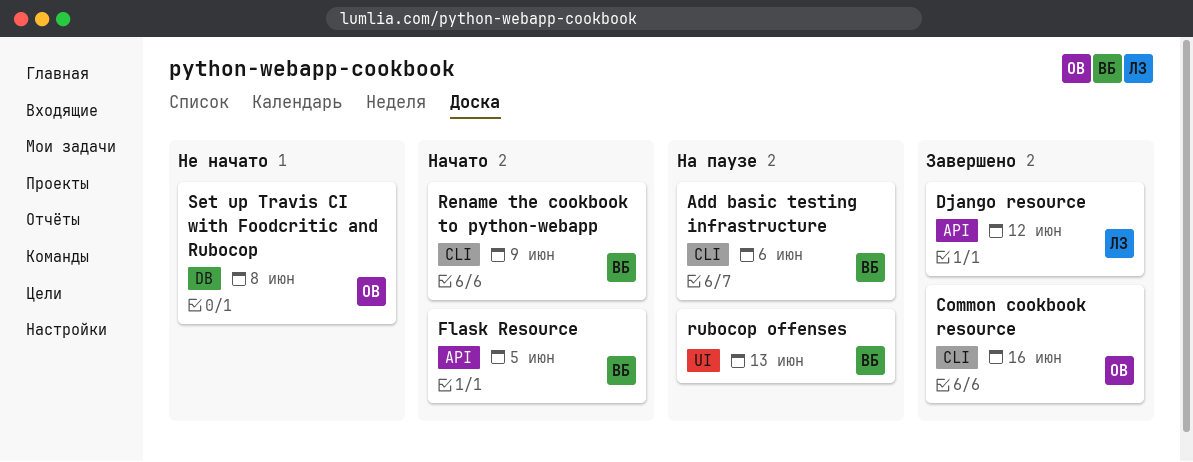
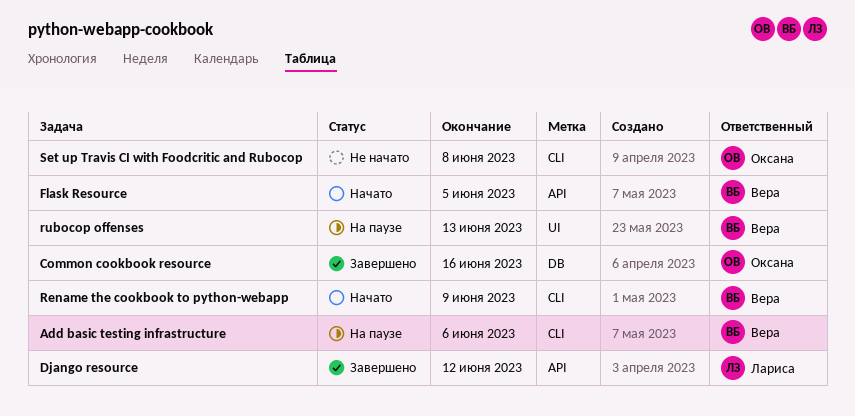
Common cookbook resource, label: CLI -> DB
Set up Travis CI with Foodcritic and Rubocop, label: DB -> CLI

